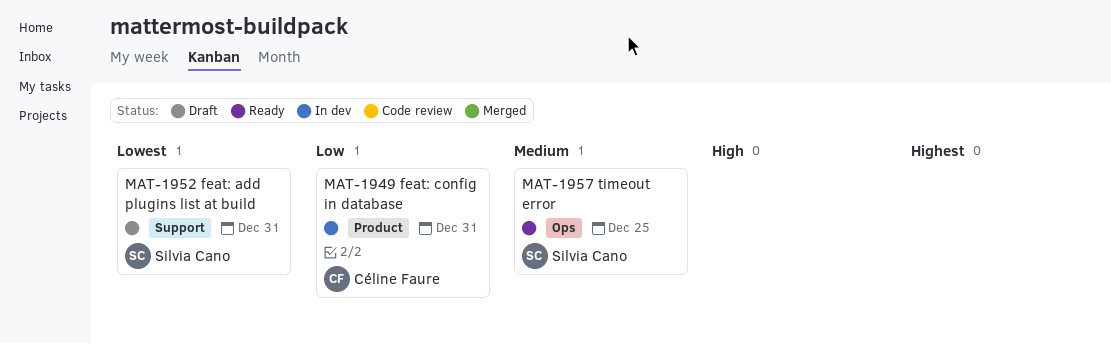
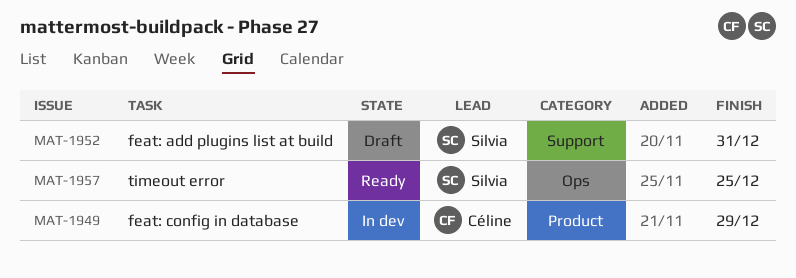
MAT-1949, due: Dec 31 -> Dec 29

